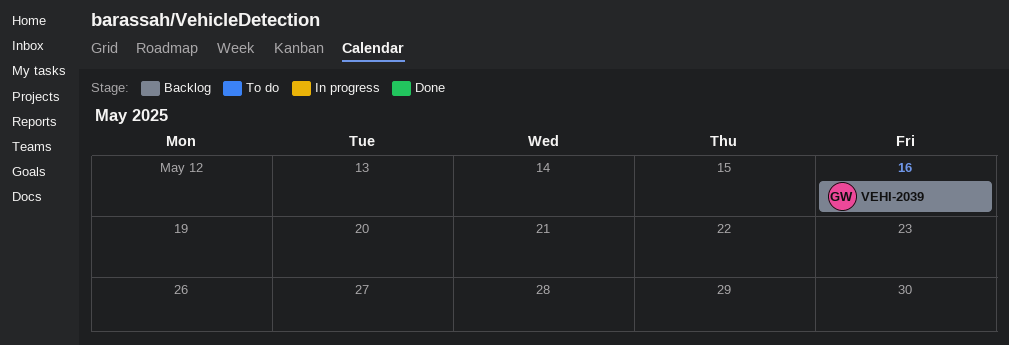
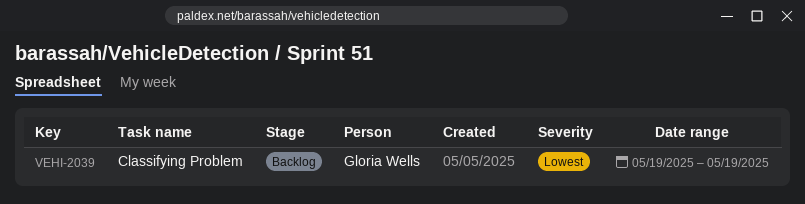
VEHI-2039, start: May 16 -> May 19
VEHI-2039, due: May 16 -> May 19

